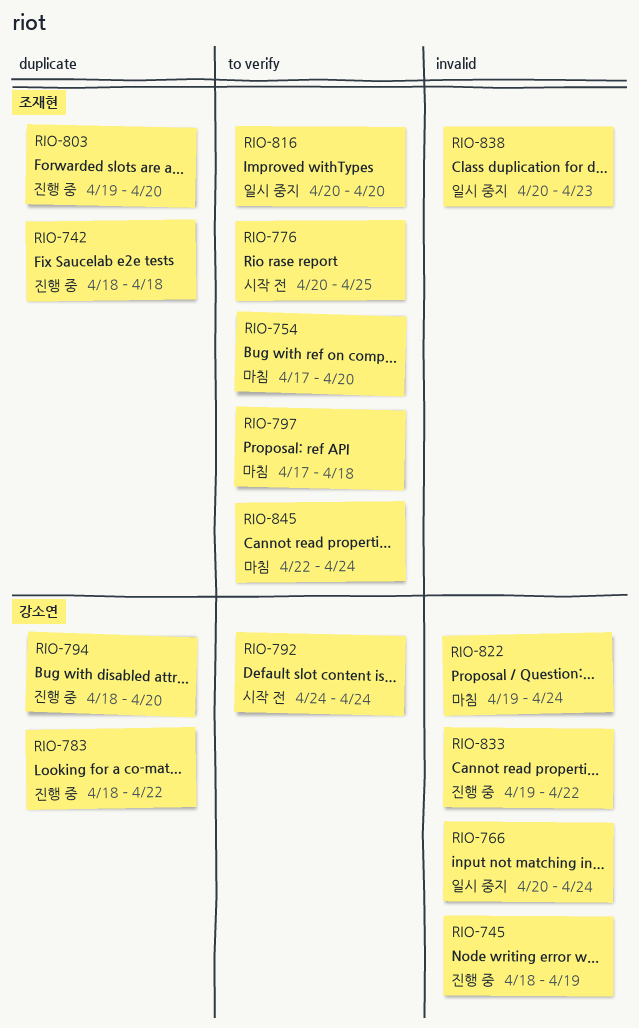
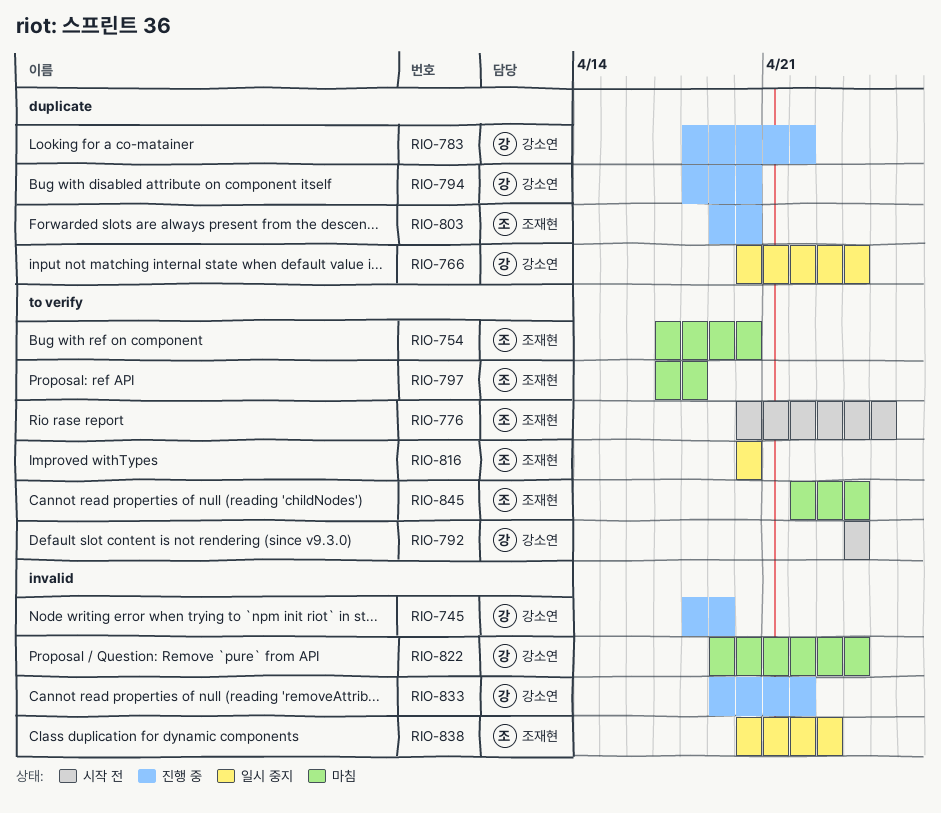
RIO-742: present -> none
RIO-766, label: invalid -> duplicate

